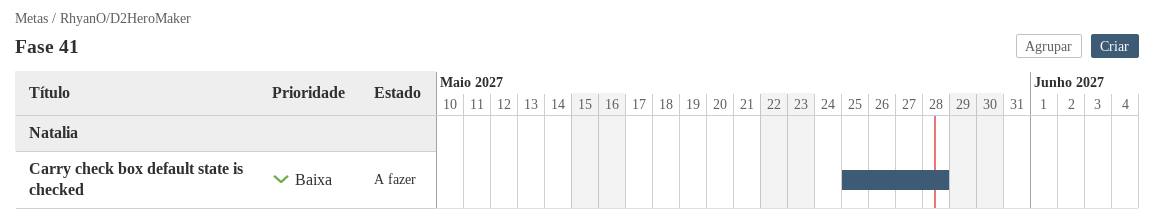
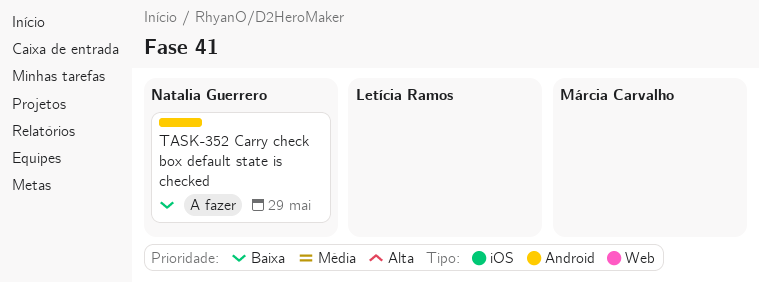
Carry check box default state is checked, due: May 28 -> May 29

